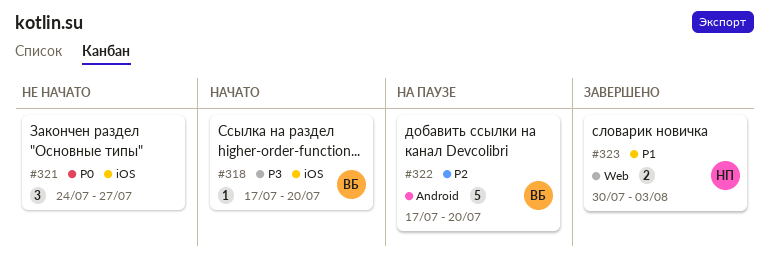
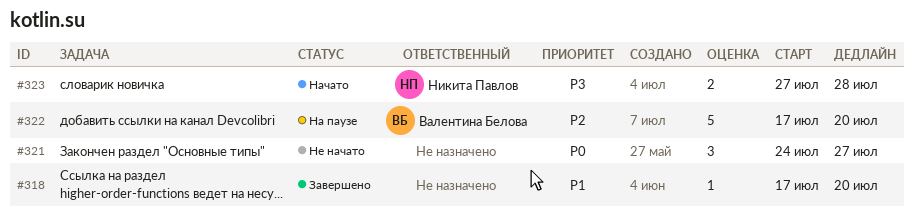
#318, status: Начато -> Завершено
#318, owner: Валентина Белова -> none
#318, priority: P3 -> P1
#323, status: Завершено -> Начато
#323, priority: P1 -> P3
#323, start: Jul 30 -> Jul 27
#323, due: Aug 3 -> Jul 28

